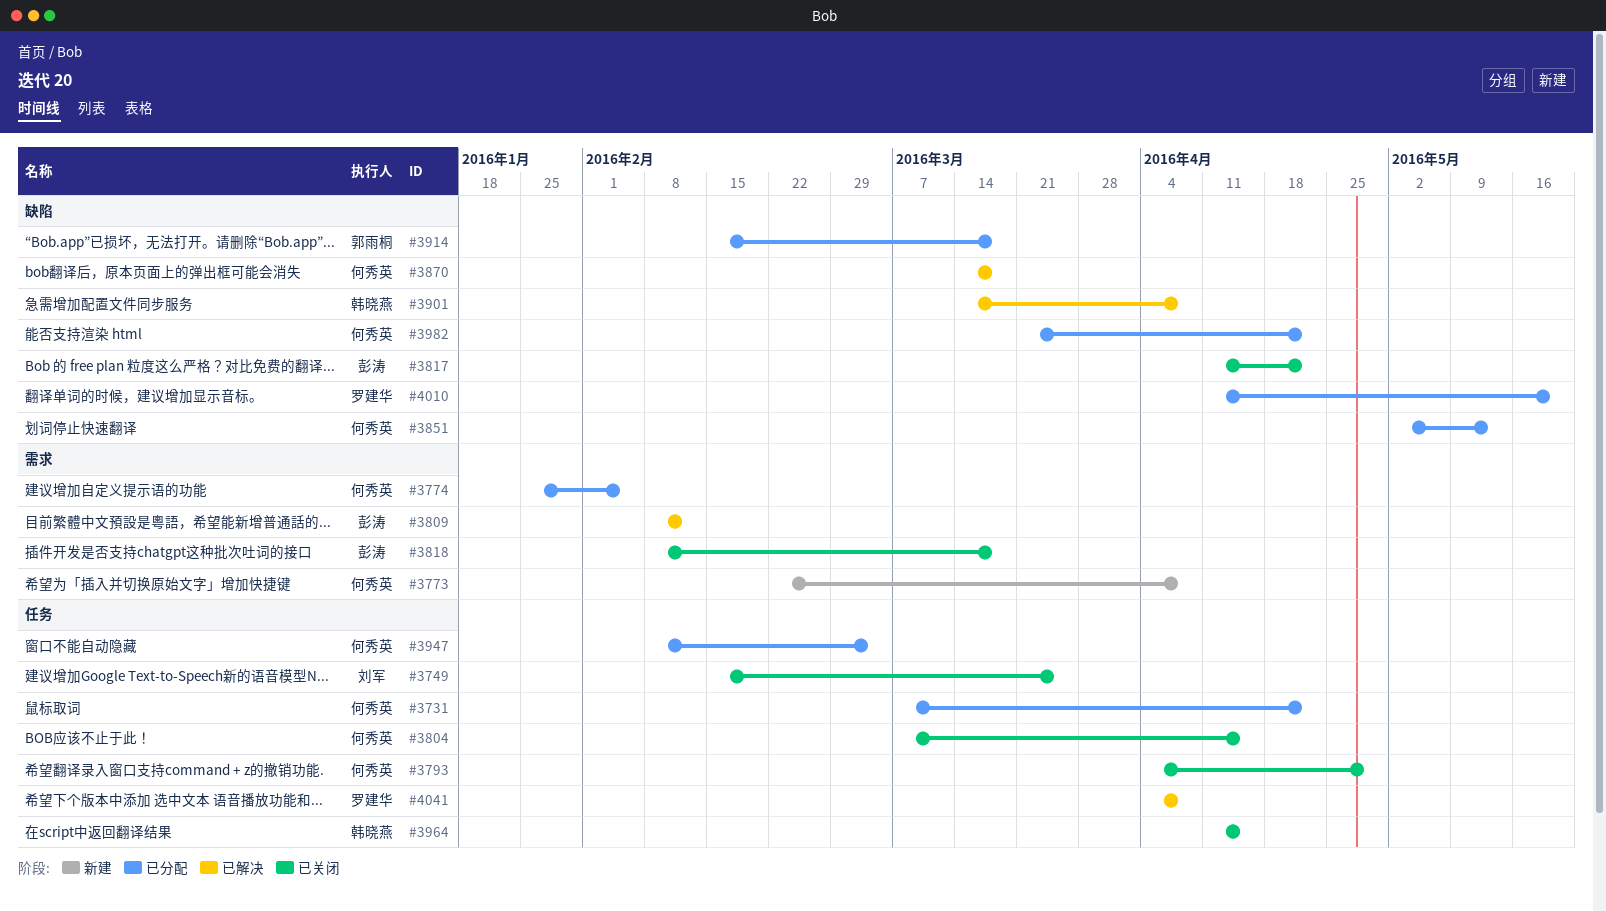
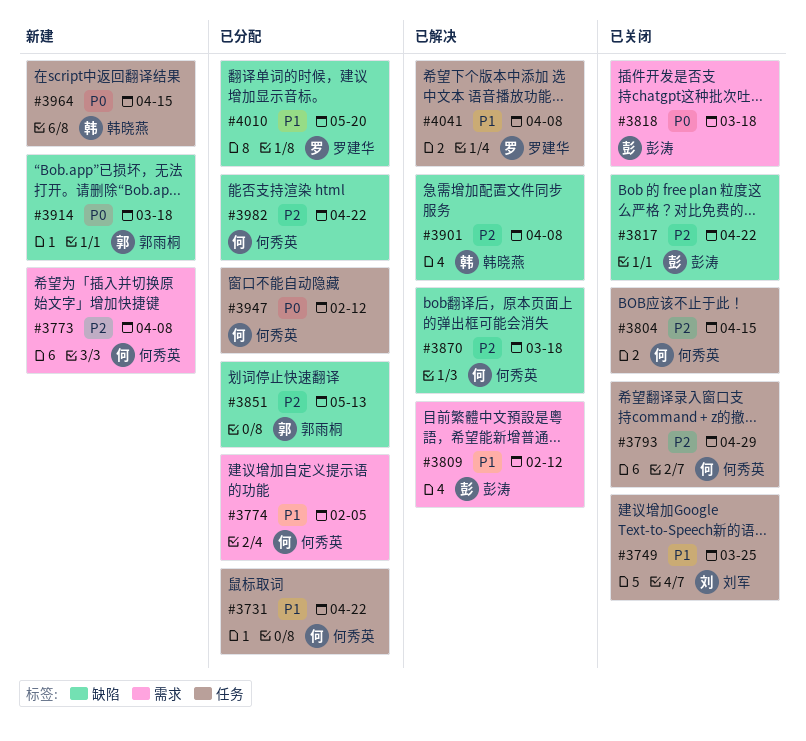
#3851, owner: 何秀英 -> 郭雨桐
#3914, status: 已分配 -> 新建
#3947, due: Mar 4 -> Feb 12
#3964, status: 已关闭 -> 新建

